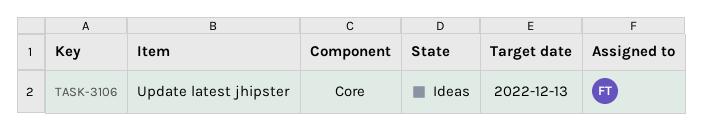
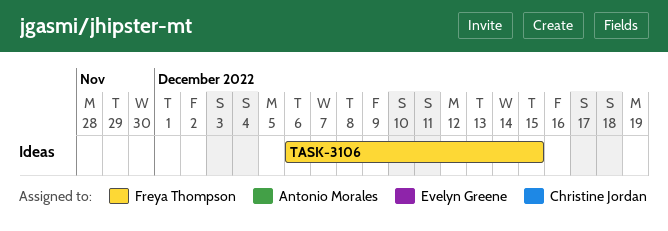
TASK-3106, due: Dec 13 -> Dec 15

